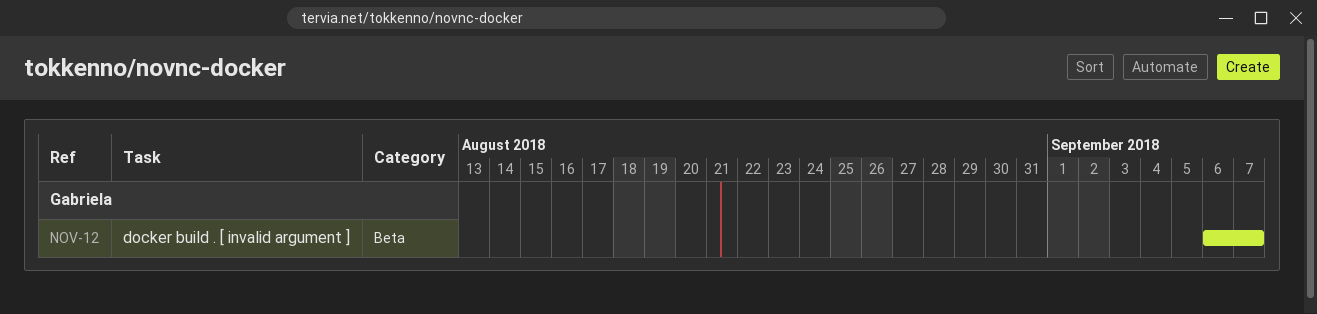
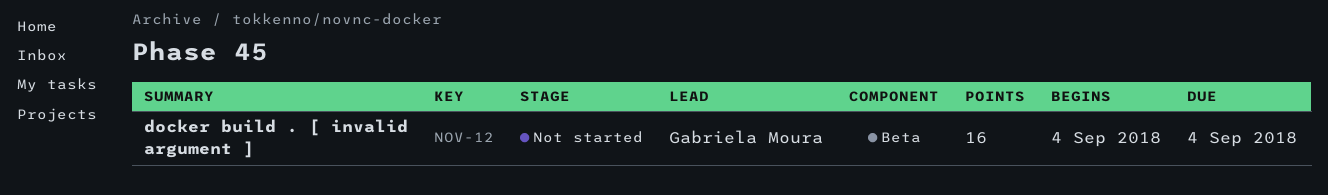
NOV-12, start: Sep 6 -> Sep 4
NOV-12, due: Sep 7 -> Sep 4

